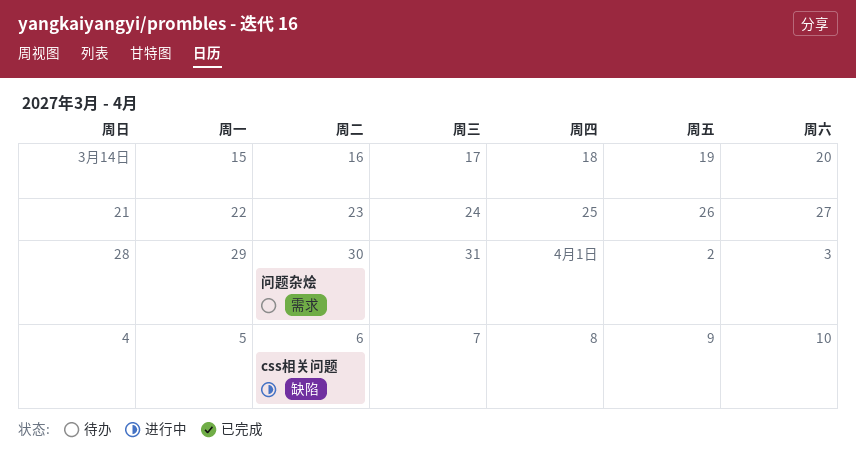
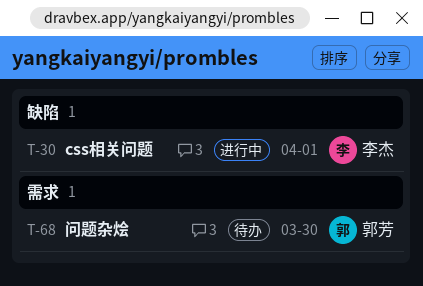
css相关问题, due: Apr 6 -> Apr 1

